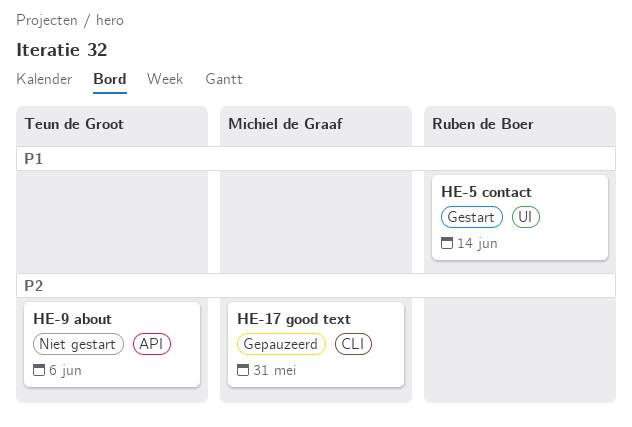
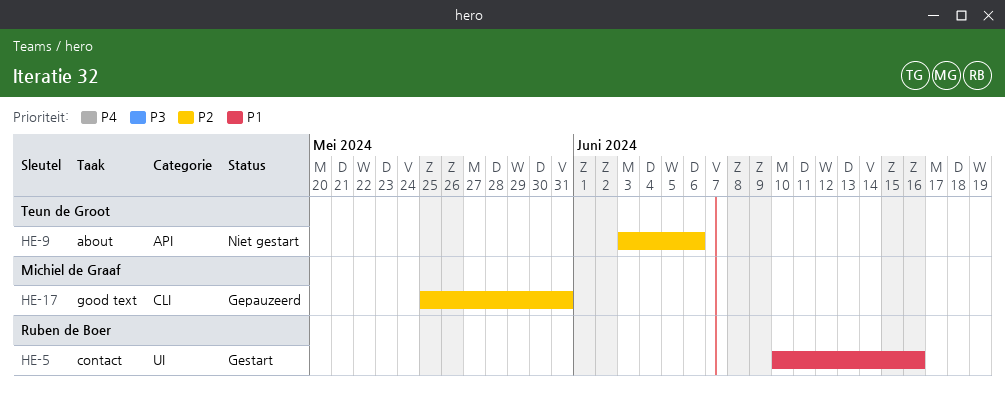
HE-5, due: Jun 14 -> Jun 16

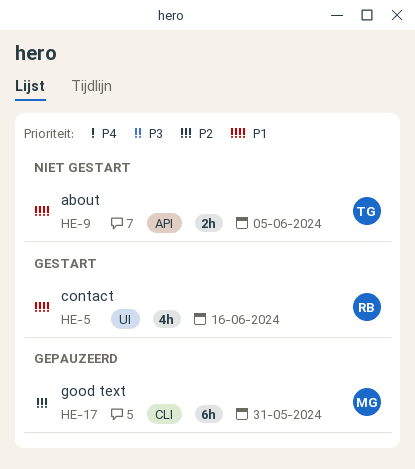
HE-9, priority: P2 -> P1
HE-9, due: Jun 6 -> Jun 5

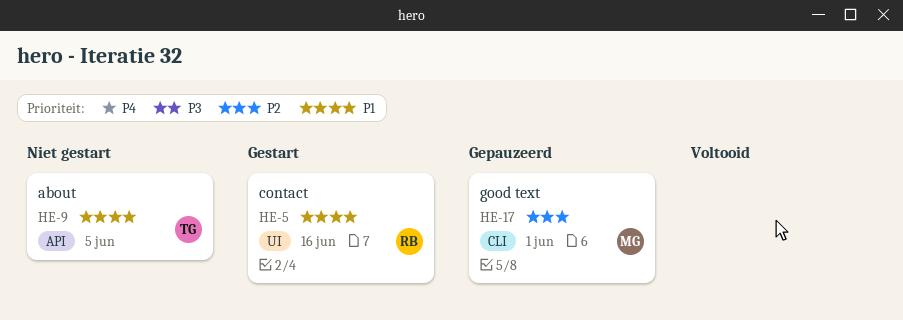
HE-17, due: May 31 -> Jun 1

